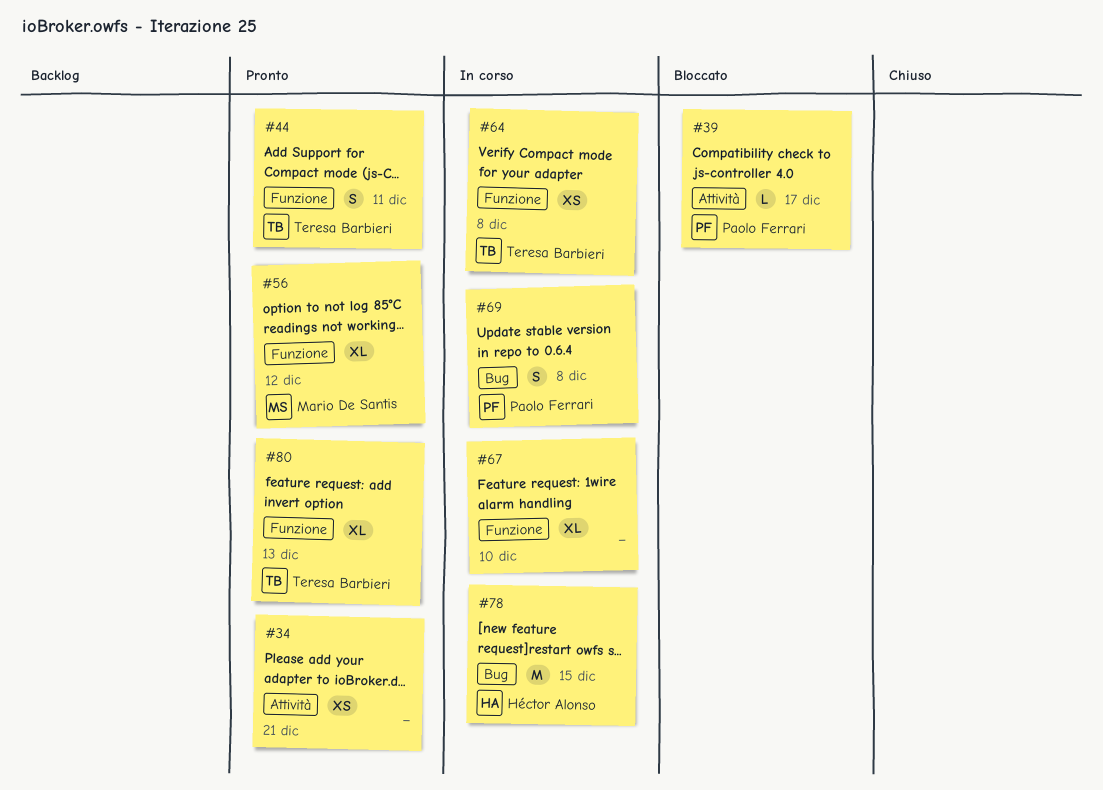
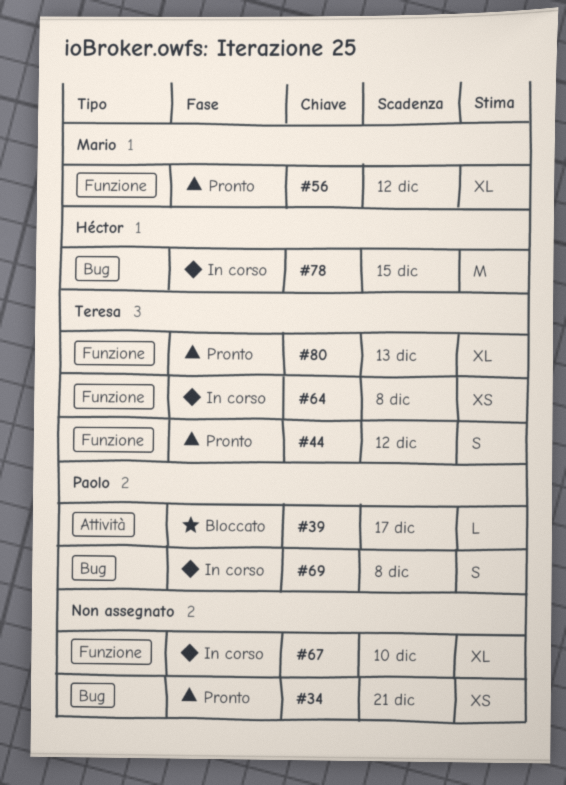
#34, label: Attività -> Bug
#44, due: Dec 11 -> Dec 12

